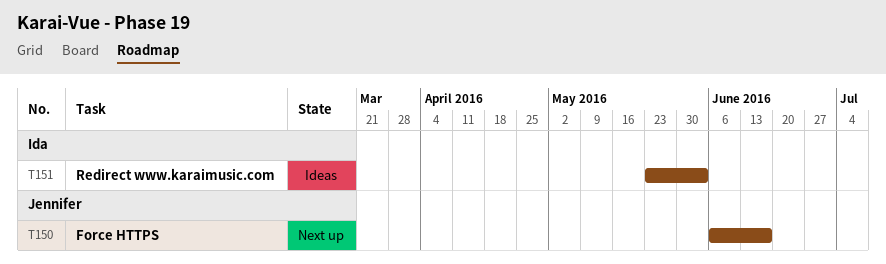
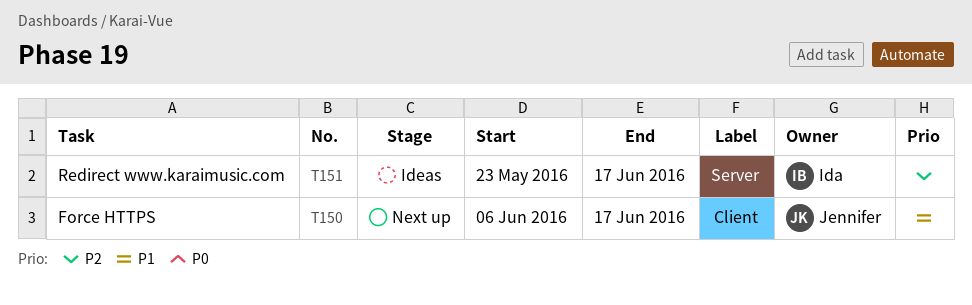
T151, due: Jun 3 -> Jun 17

